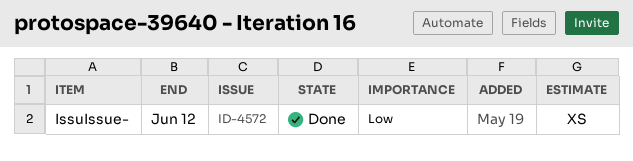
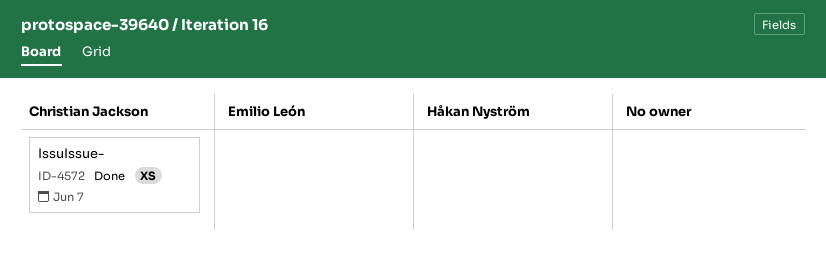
ID-4572, due: Jun 12 -> Jun 7

